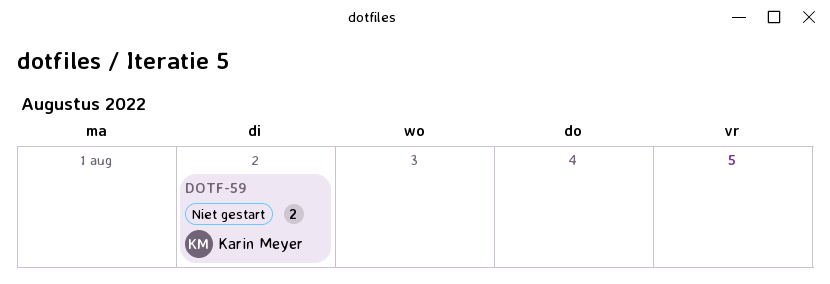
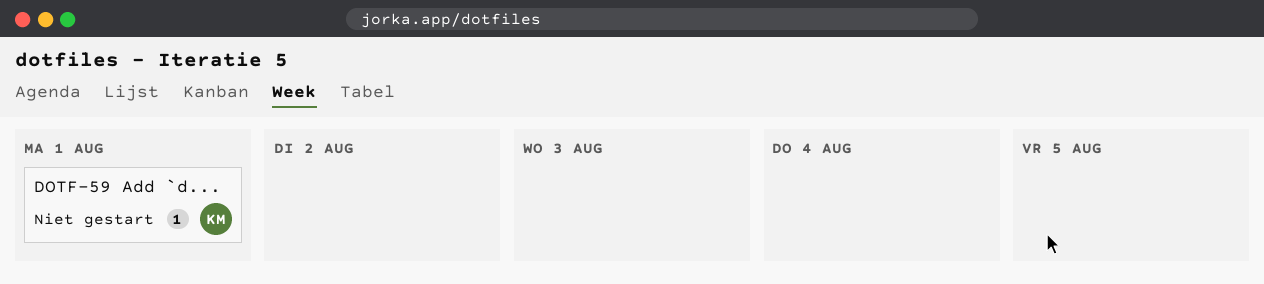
DOTF-59, estimate: 2 -> 1
DOTF-59, due: Aug 2 -> Aug 1

